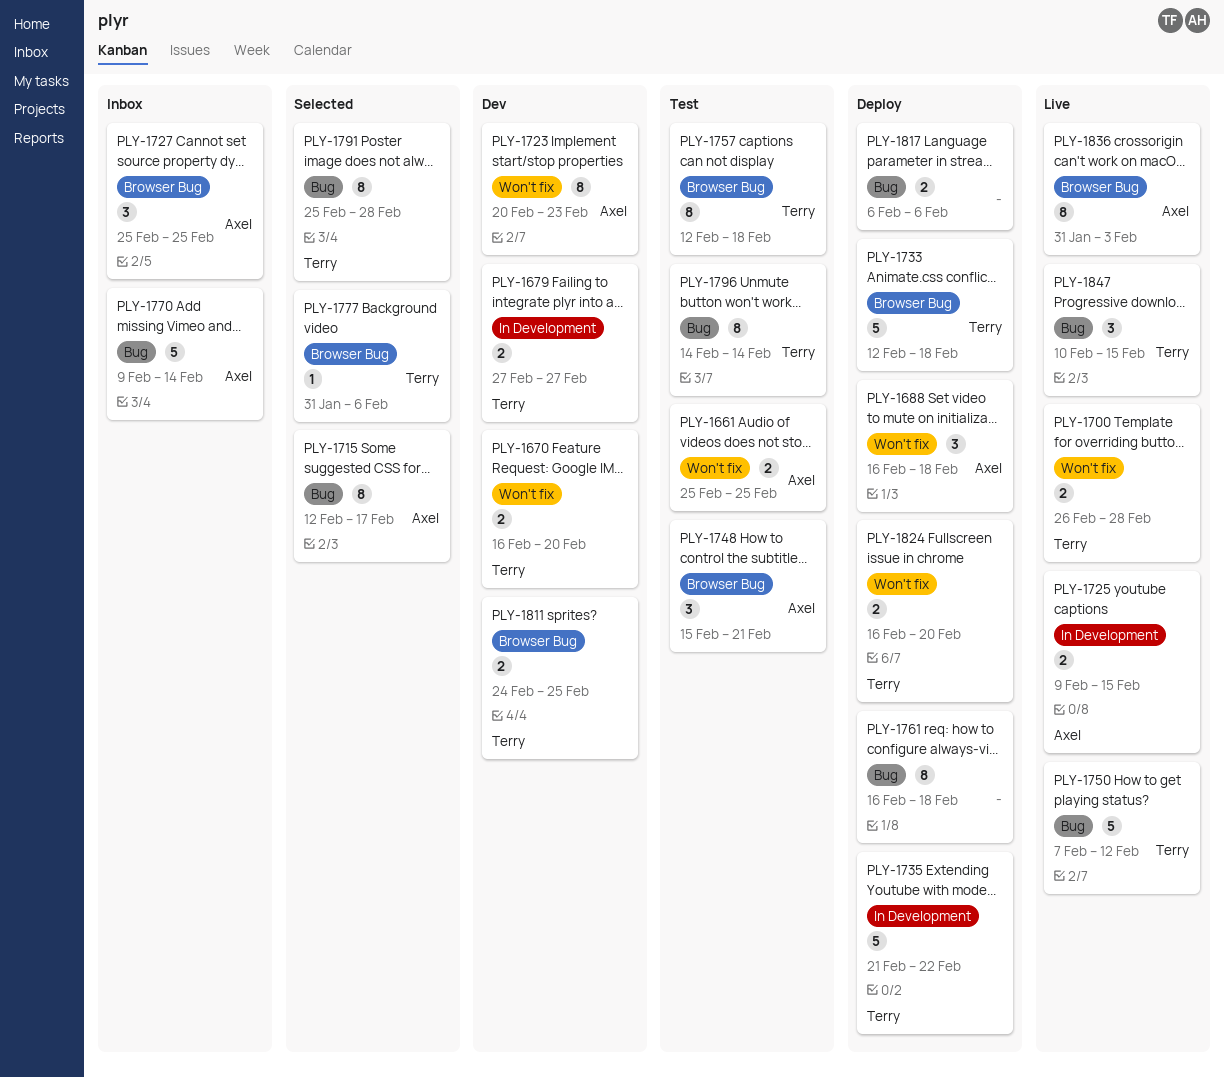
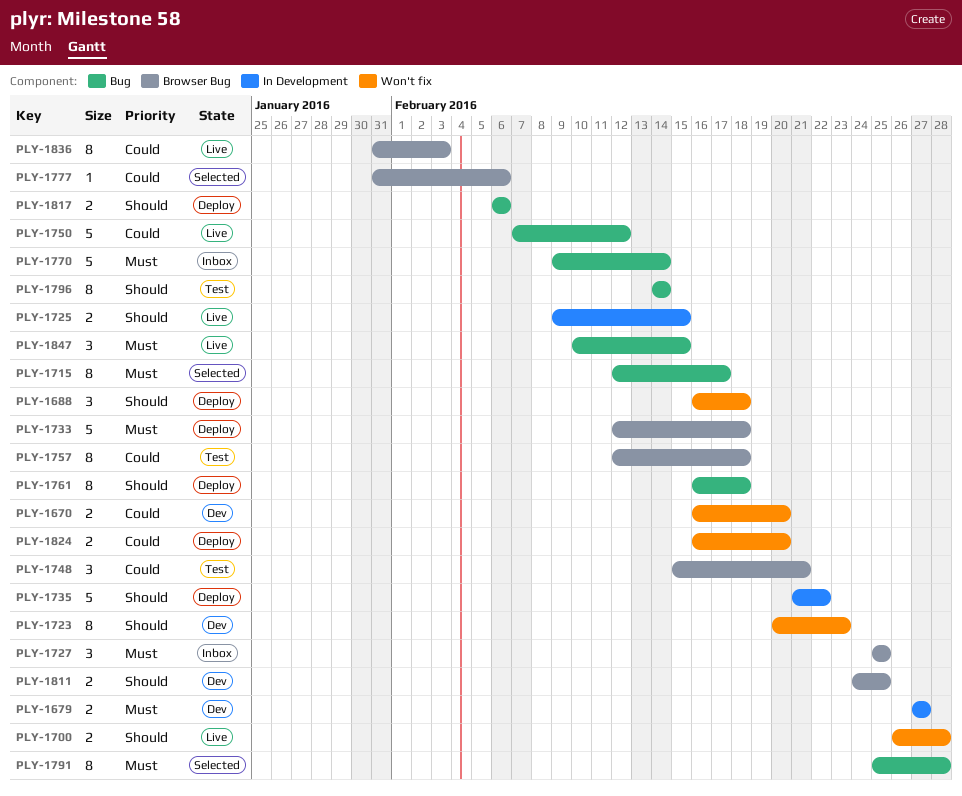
PLY-1661: present -> none

